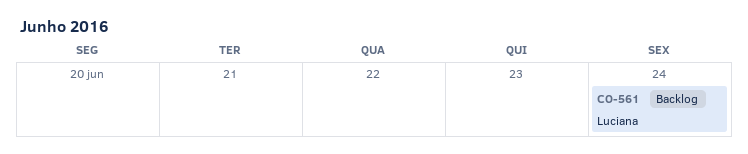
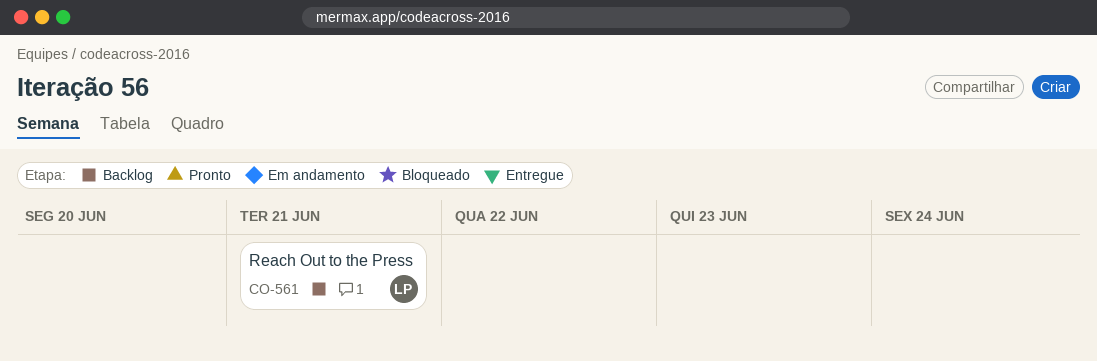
CO-561, due: Jun 24 -> Jun 21

